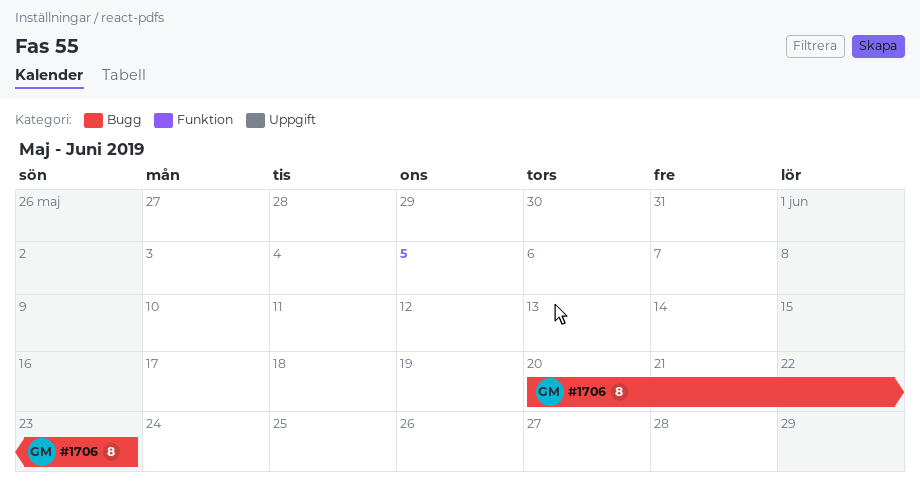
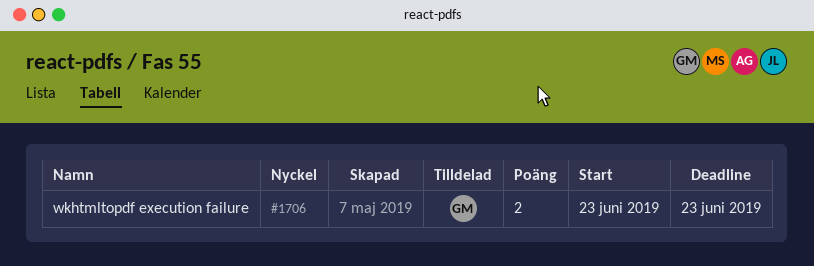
#1706, estimate: 8 -> 2
#1706, start: Jun 20 -> Jun 23

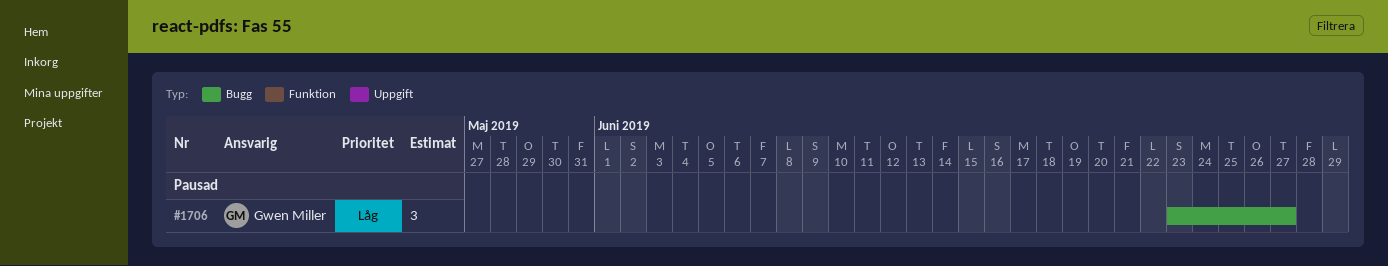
#1706, estimate: 2 -> 3
#1706, due: Jun 23 -> Jun 27

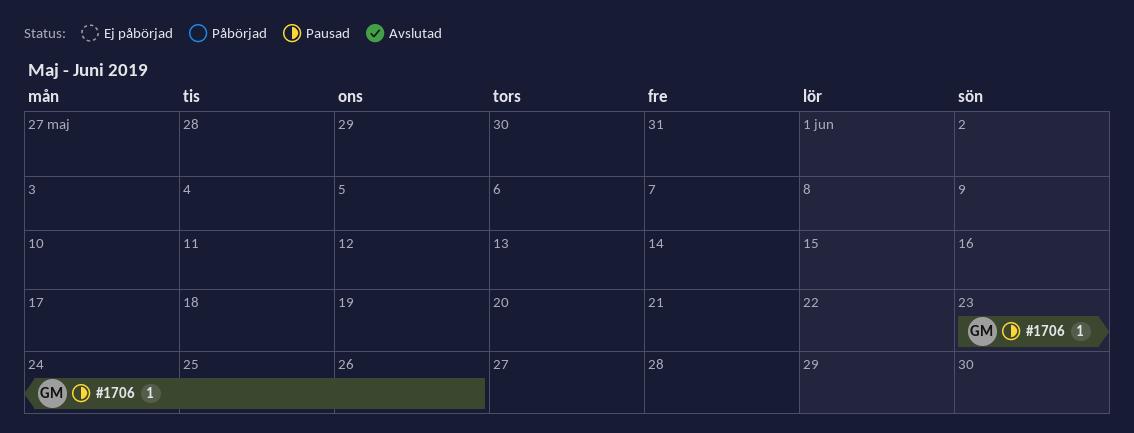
#1706, estimate: 3 -> 1
#1706, due: Jun 27 -> Jun 26

